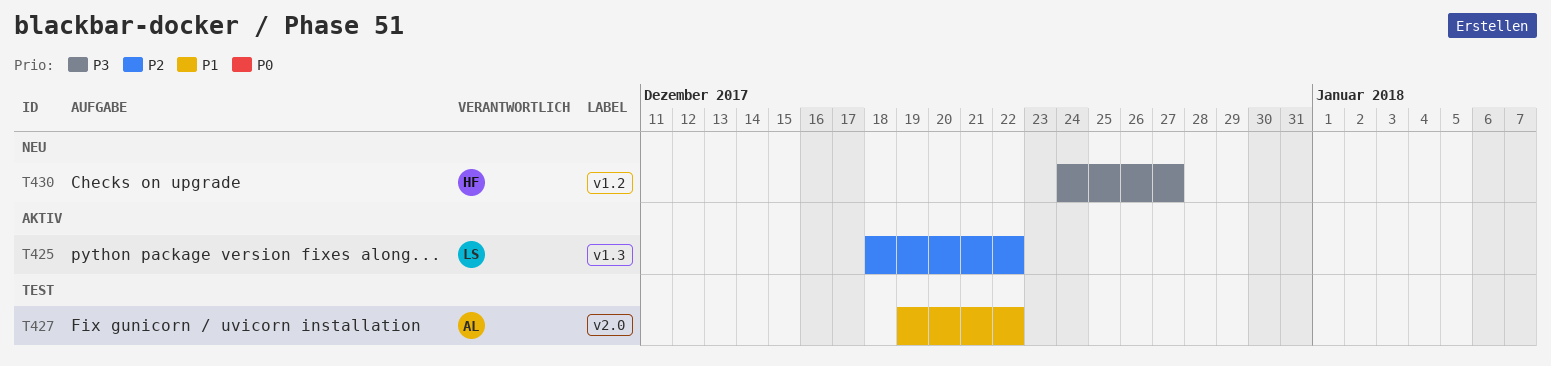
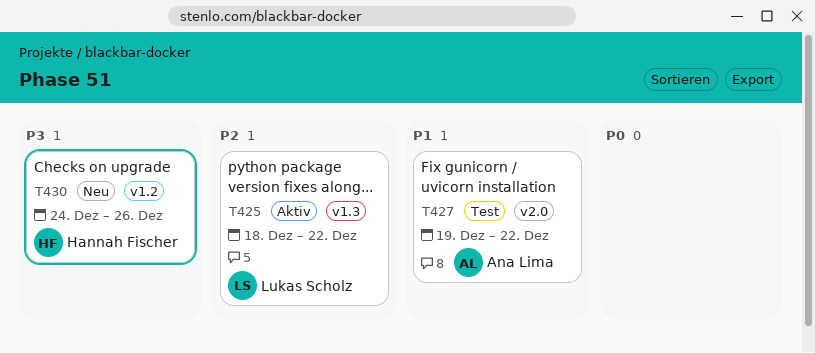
T430, due: Dec 27 -> Dec 26

